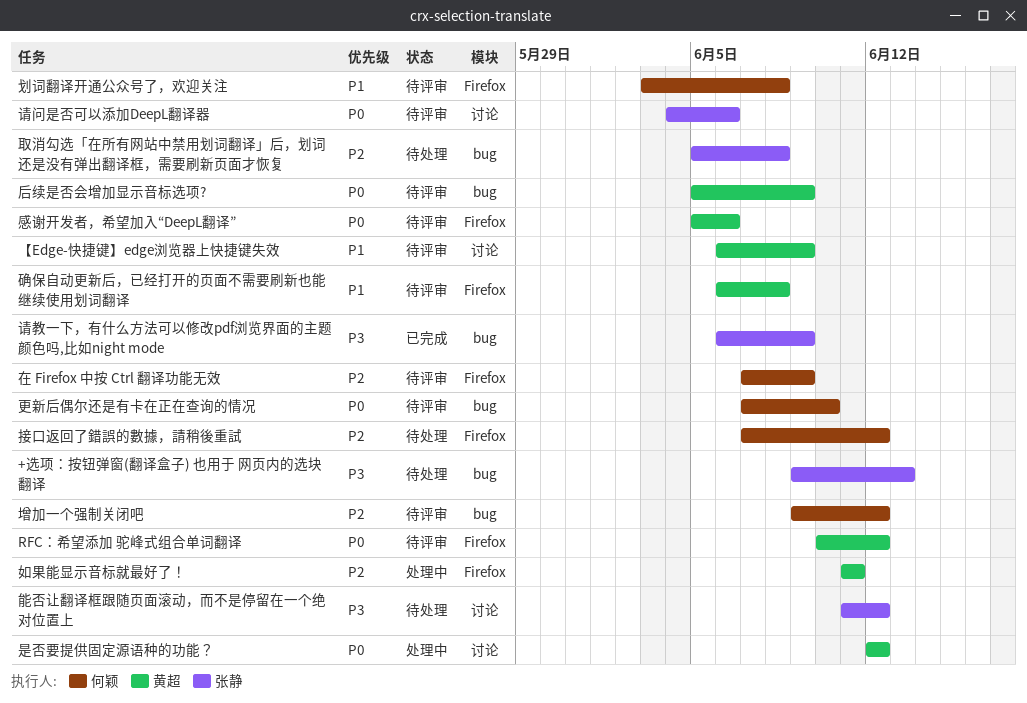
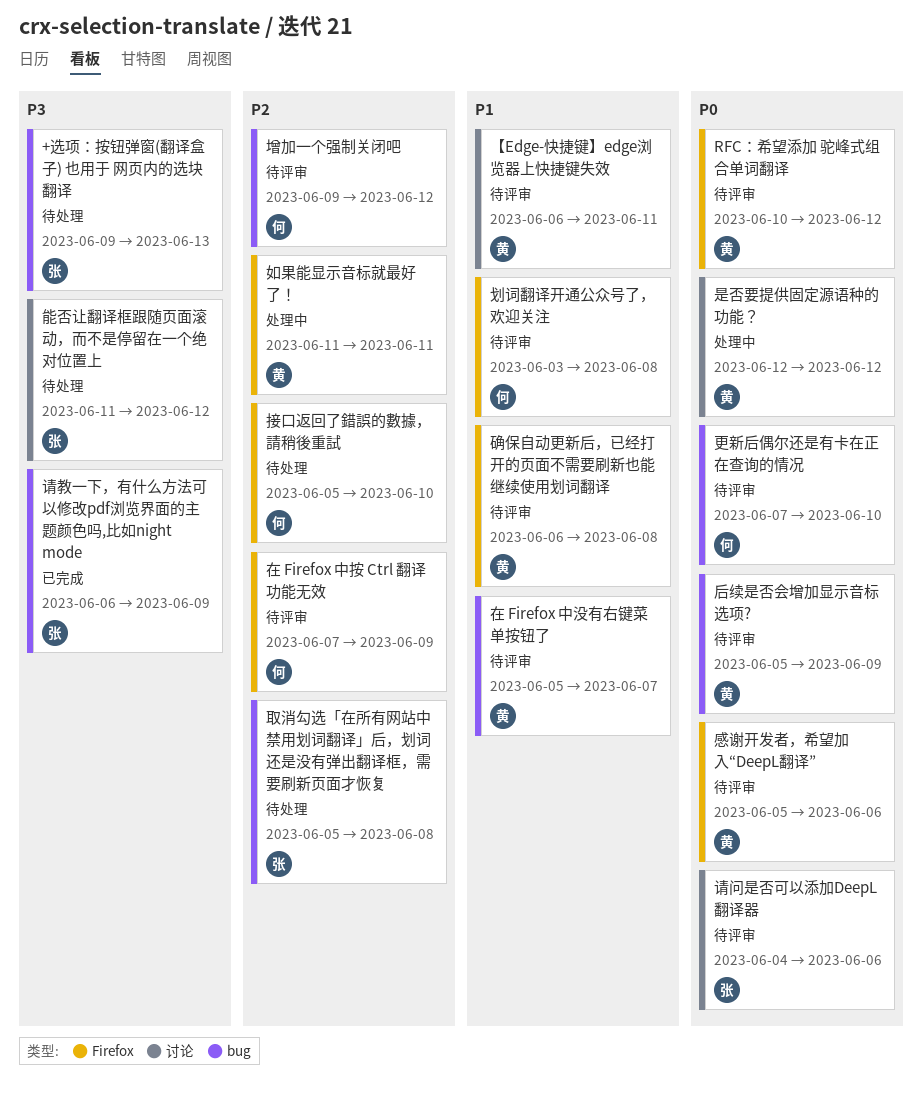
【Edge-快捷键】edge浏览器上快捷键失效, due: Jun 9 -> Jun 11
在 Firefox 中没有右键菜单按钮了: none -> present
接口返回了錯誤的數據，請稍後重試, start: Jun 7 -> Jun 5
接口返回了錯誤的數據，請稍後重試, due: Jun 12 -> Jun 10

